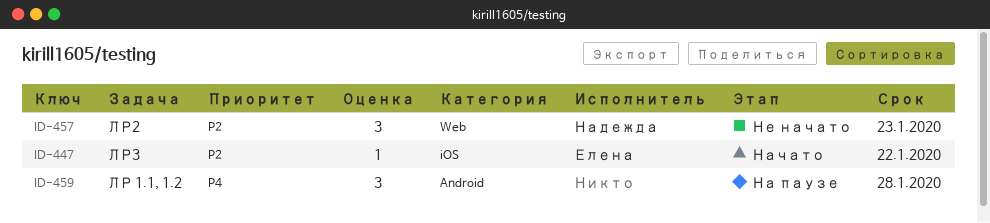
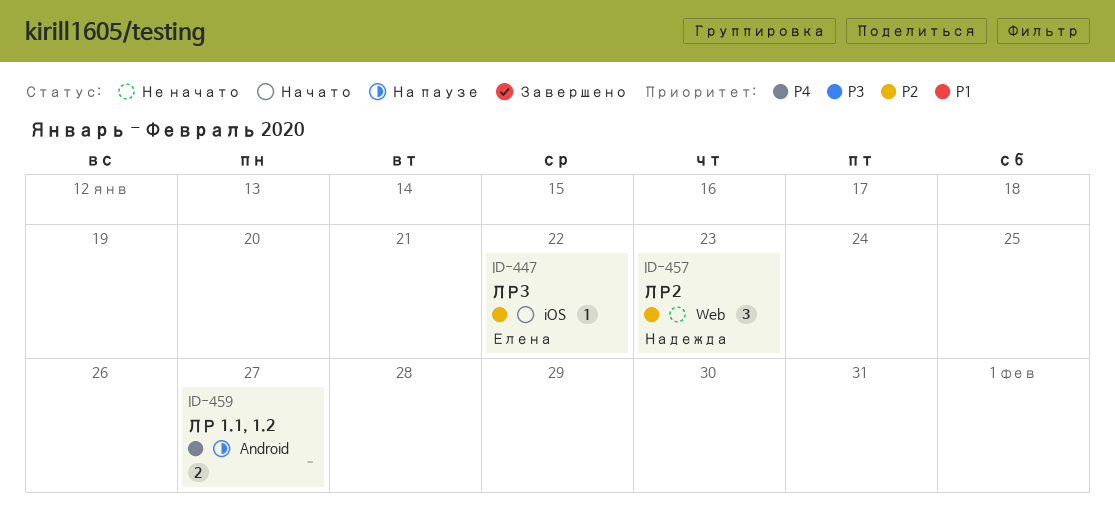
ID-459, estimate: 3 -> 2
ID-459, due: Jan 28 -> Jan 27

